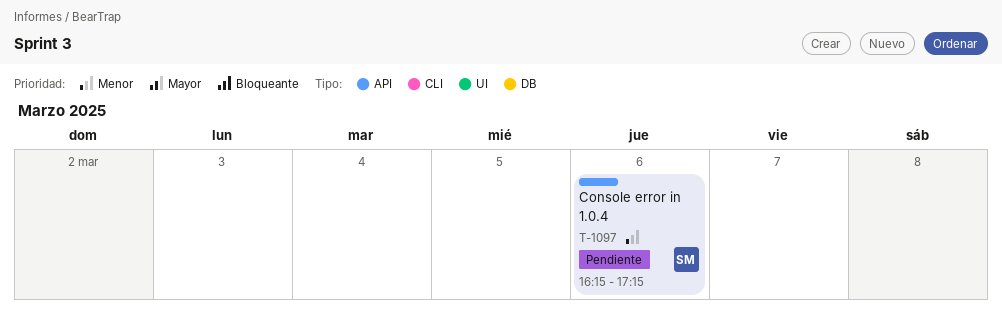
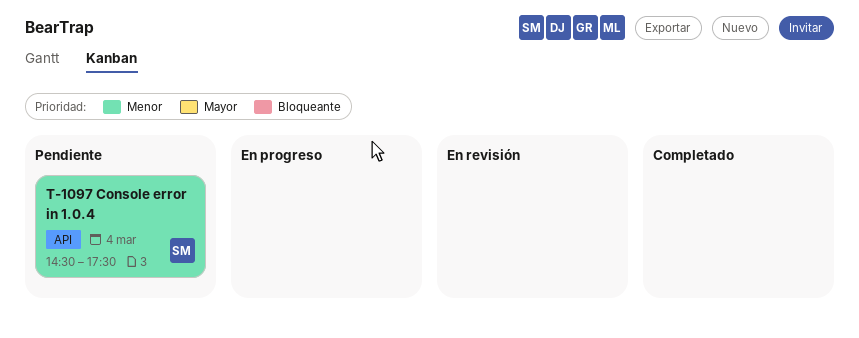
T-1097, day: Mar 6 -> Mar 4
T-1097, begins: 16:15 -> 14:30
T-1097, ends: 17:15 -> 17:30

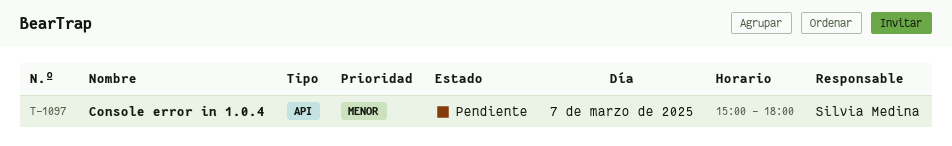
T-1097, day: Mar 4 -> Mar 7
T-1097, begins: 14:30 -> 15:00
T-1097, ends: 17:30 -> 18:00

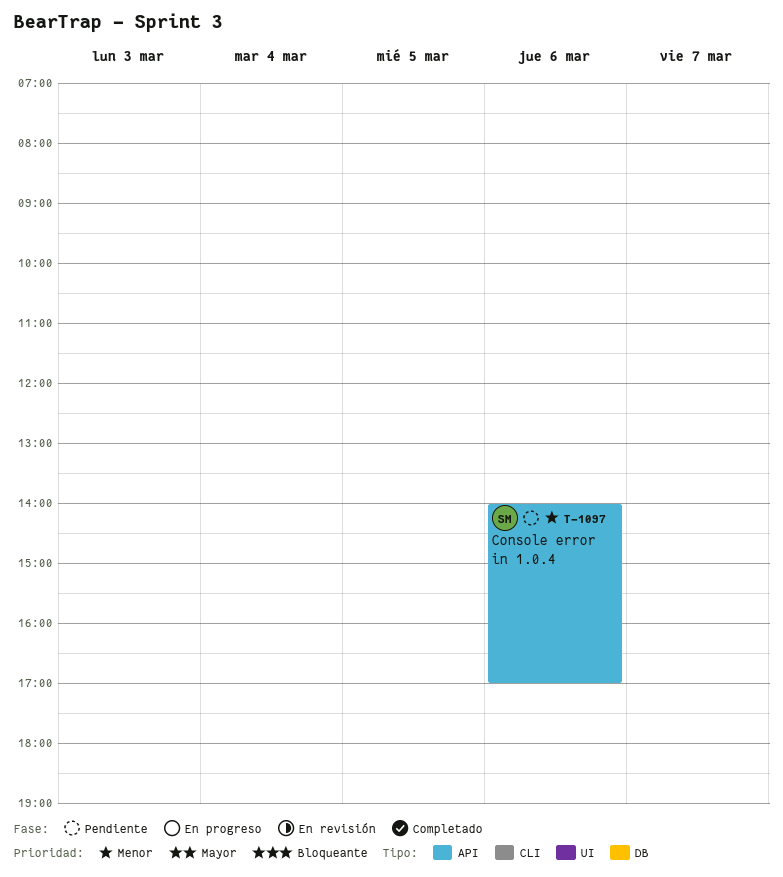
T-1097, day: Mar 7 -> Mar 6
T-1097, begins: 15:00 -> 14:00
T-1097, ends: 18:00 -> 17:00

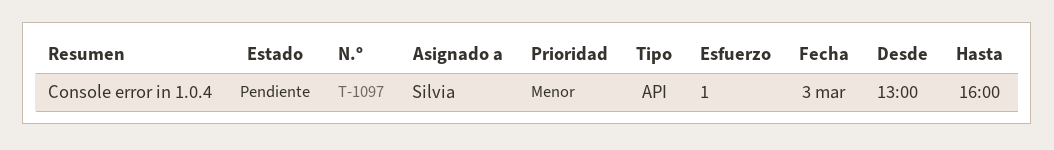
T-1097, day: Mar 6 -> Mar 3
T-1097, begins: 14:00 -> 13:00
T-1097, ends: 17:00 -> 16:00

